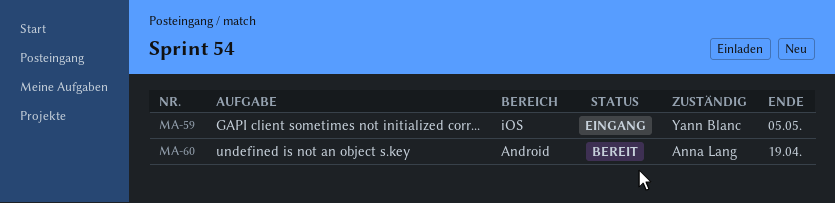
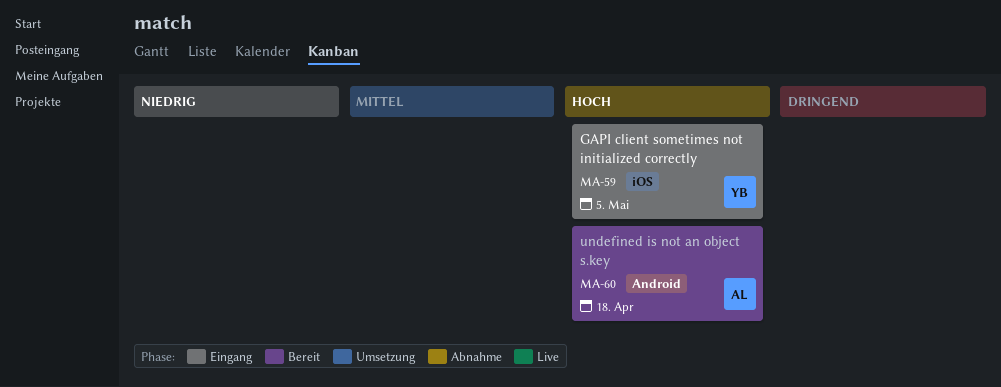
MA-60, due: Apr 19 -> Apr 18

